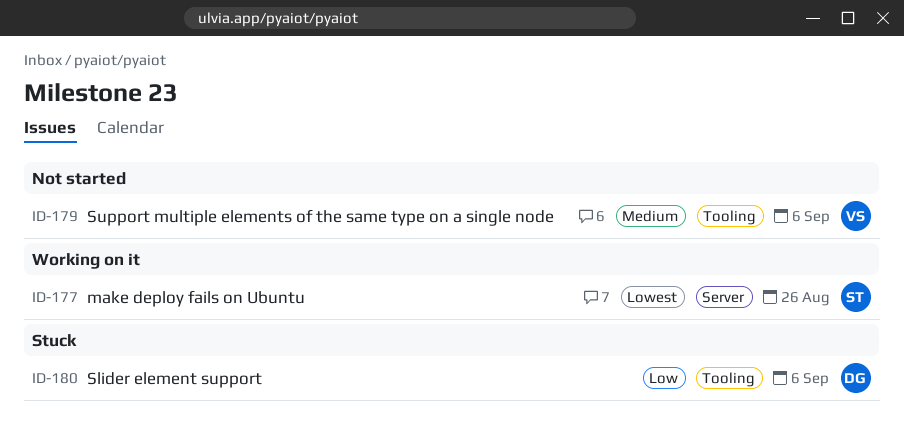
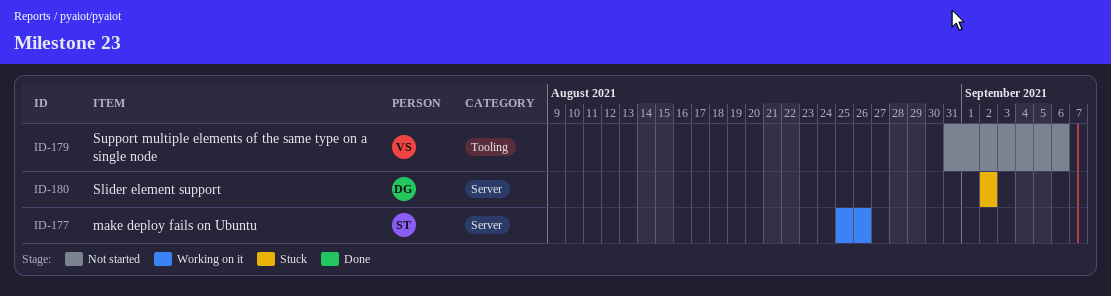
ID-180, label: Tooling -> Server
ID-180, due: Sep 6 -> Sep 2

